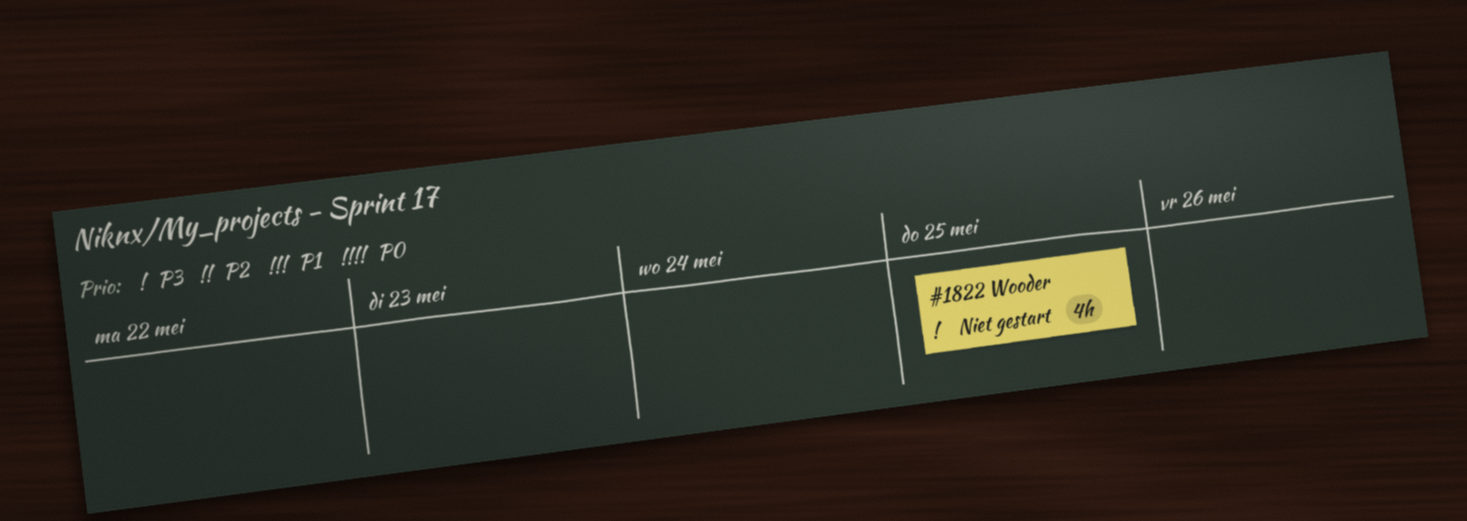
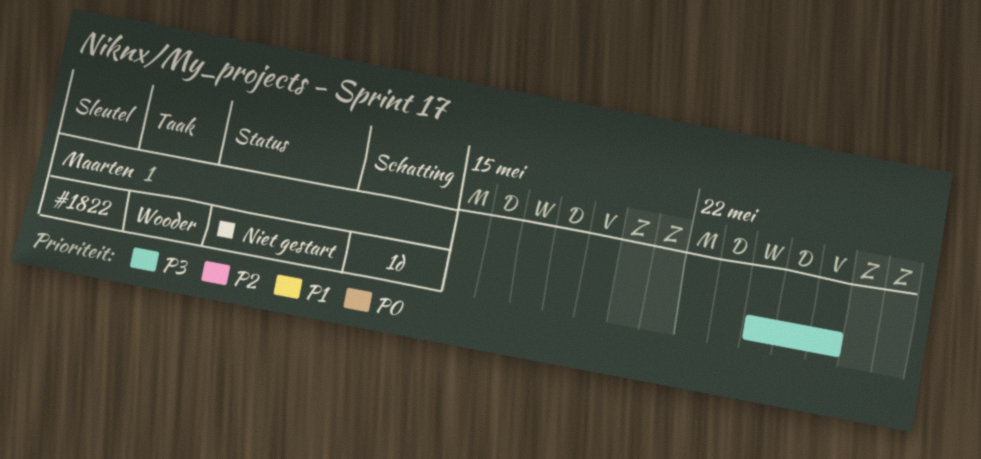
#1822, estimate: 4h -> 1d
#1822, due: May 25 -> May 26

